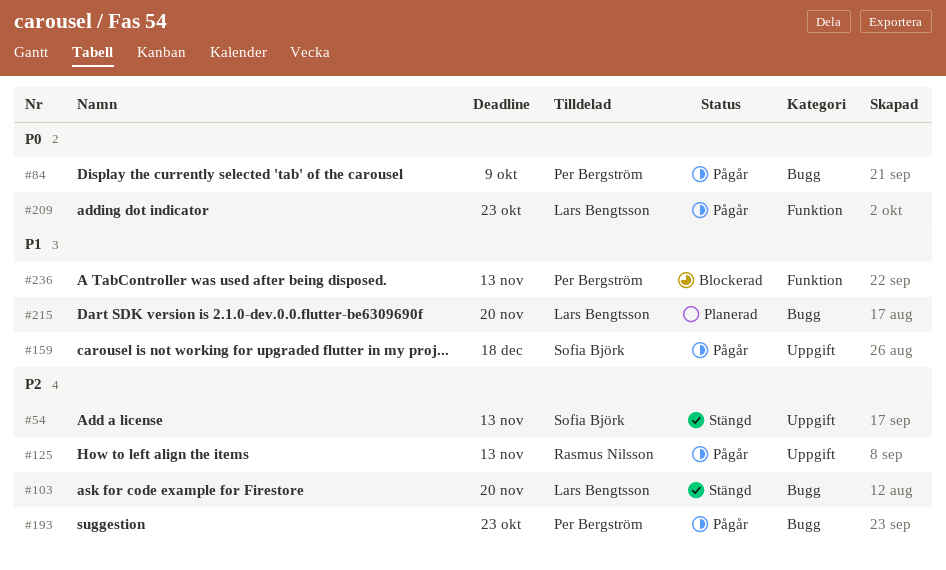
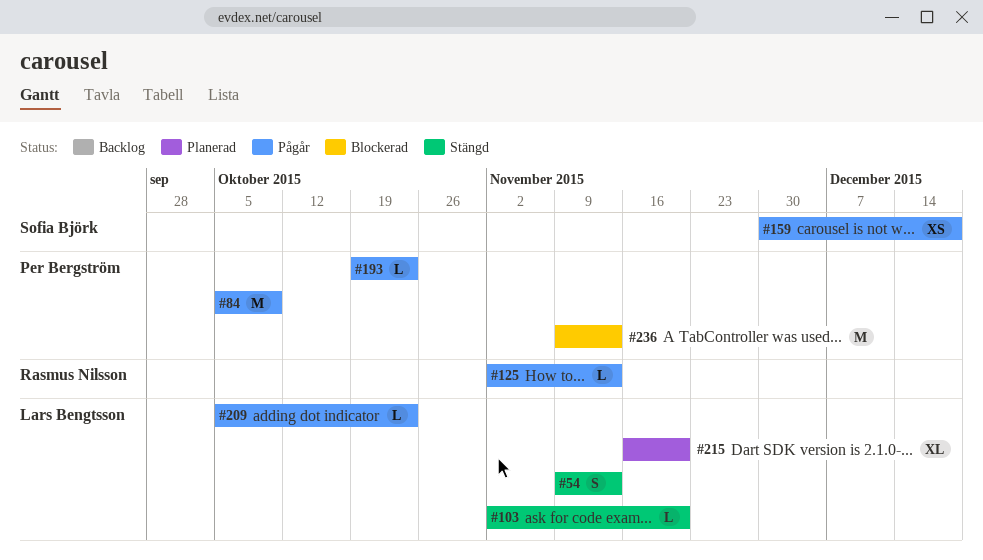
#54, owner: Sofia Björk -> Lars Bengtsson

